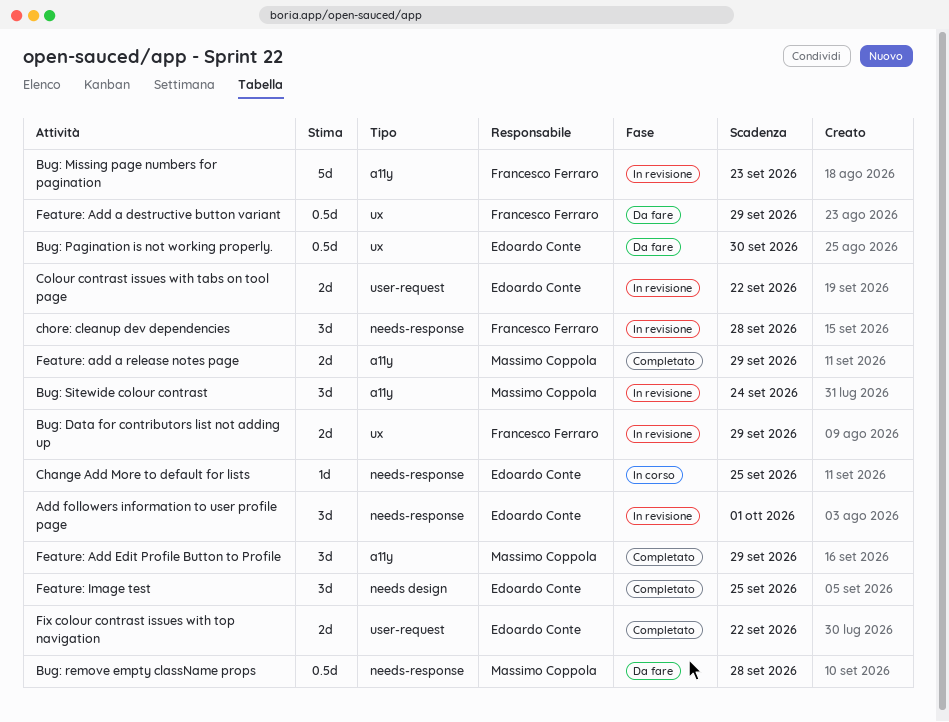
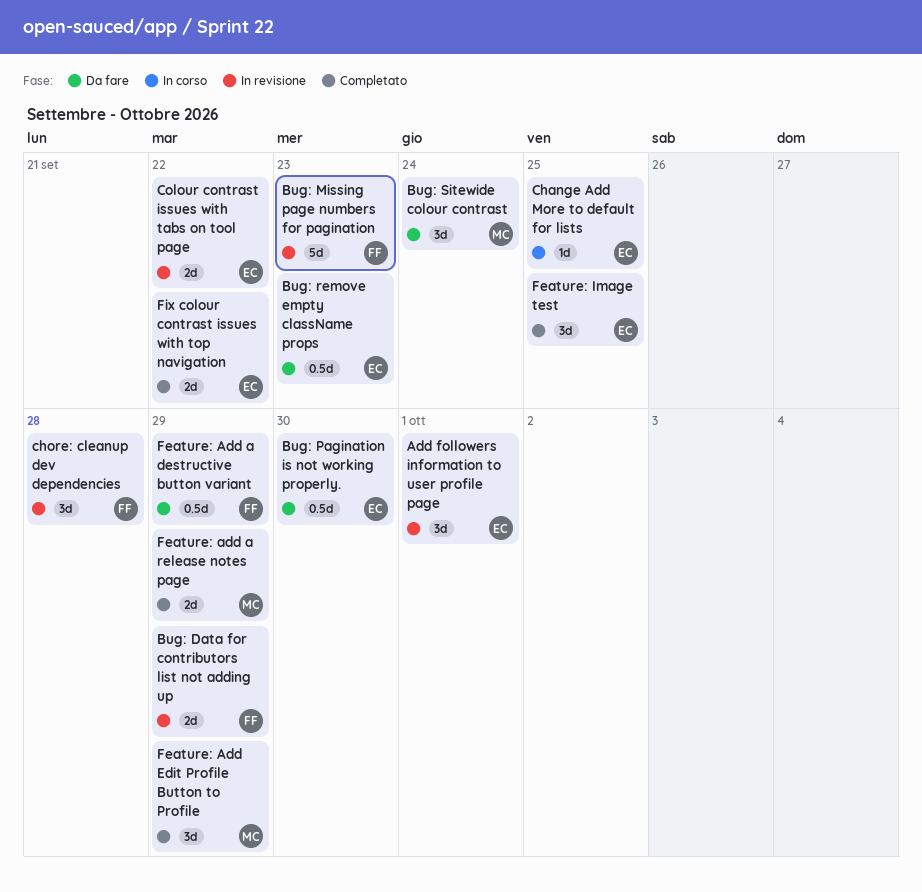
Bug: remove empty className props, owner: Massimo Coppola -> Edoardo Conte
Bug: remove empty className props, due: Sep 28 -> Sep 23
Bug: Sitewide colour contrast, status: In revisione -> Da fare

